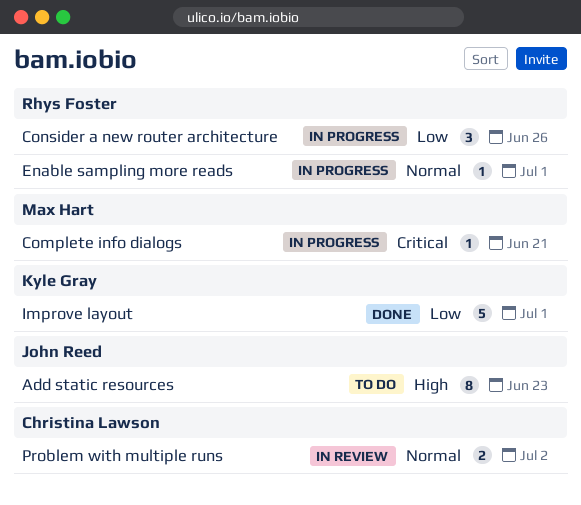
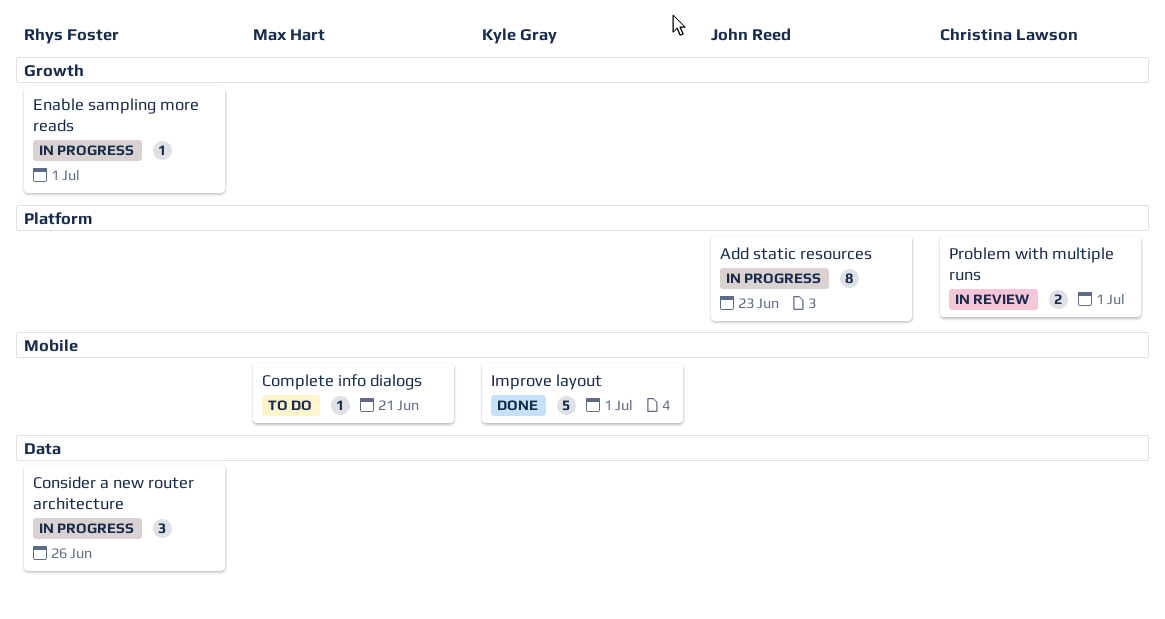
Add static resources, status: To do -> In progress
Complete info dialogs, status: In progress -> To do
Problem with multiple runs, due: Jul 2 -> Jul 1

